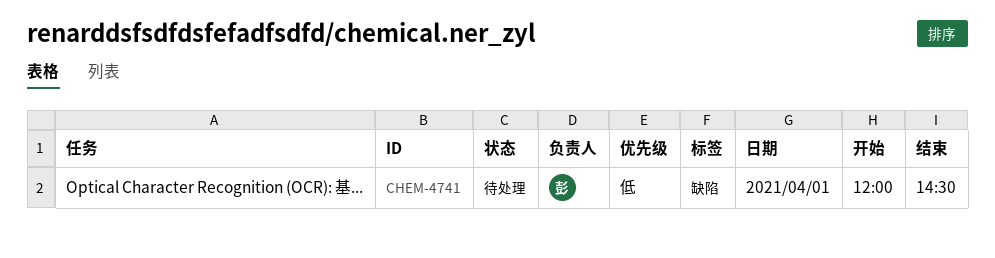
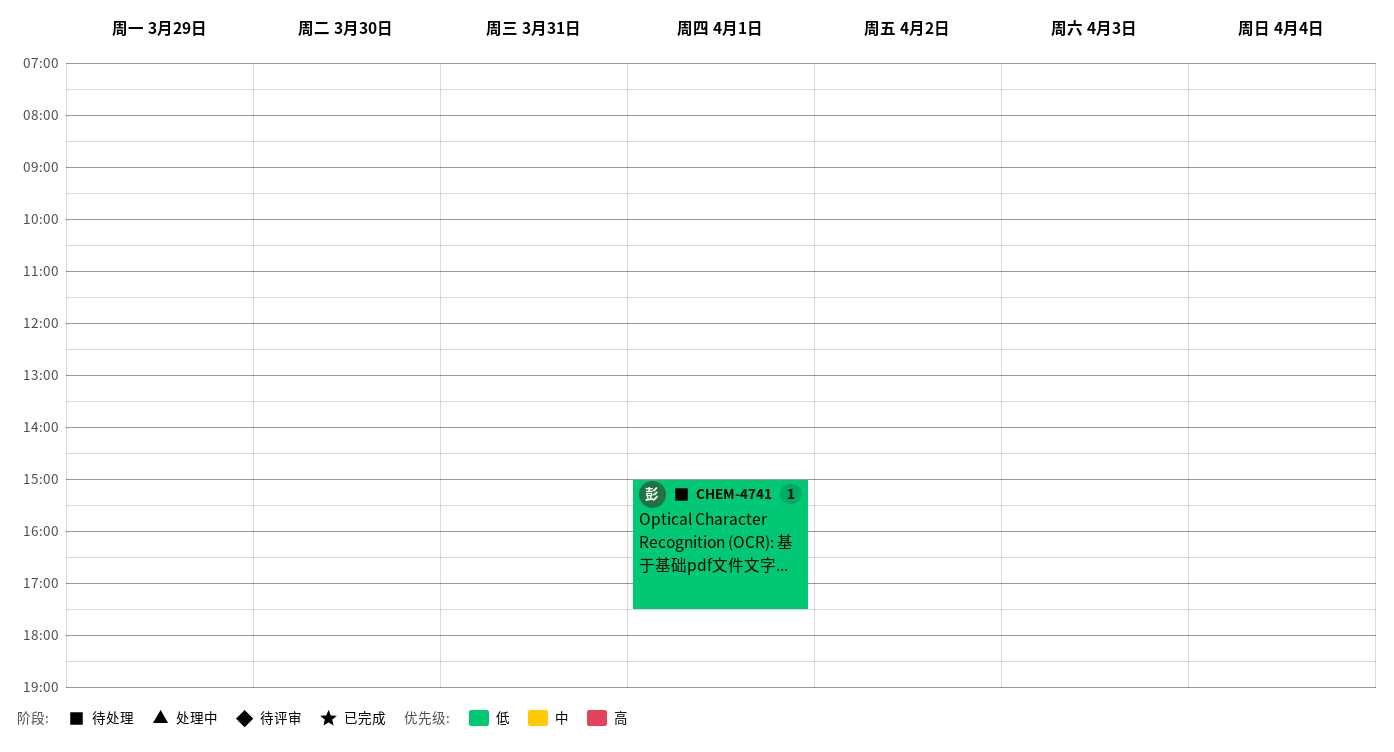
CHEM-4741, begins: 12:00 -> 15:00
CHEM-4741, ends: 14:30 -> 17:30

